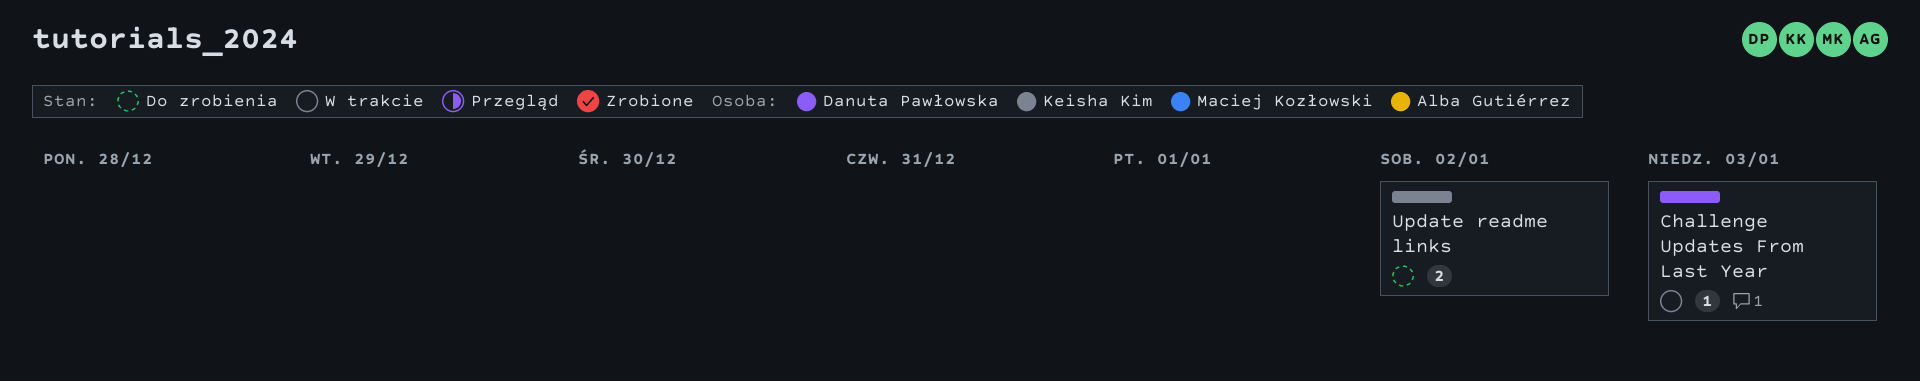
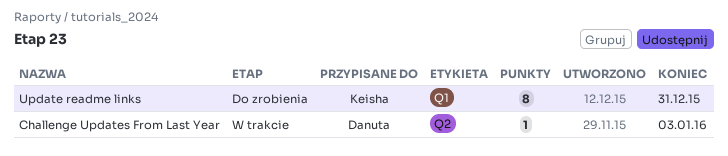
Update readme links, estimate: 2 -> 8
Update readme links, due: Jan 2 -> Dec 31

